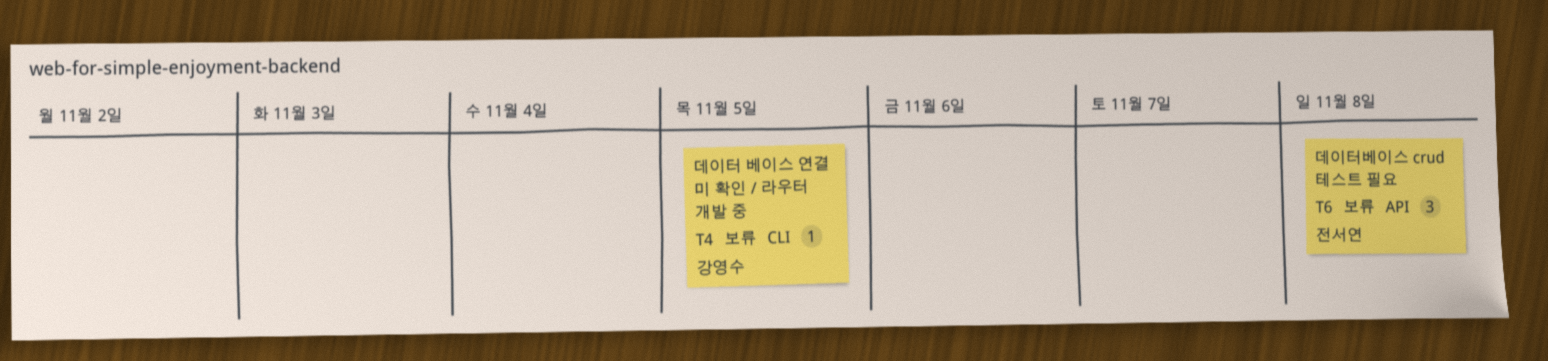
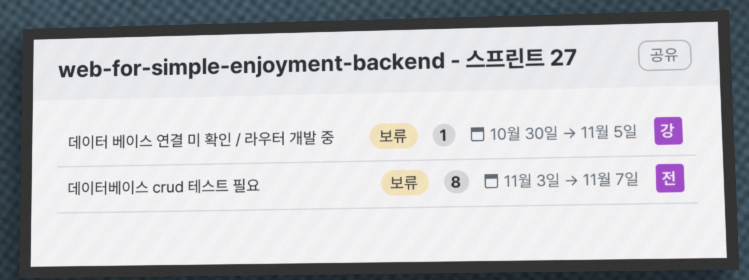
데이터베이스 crud 테스트 필요, estimate: 3 -> 8
데이터베이스 crud 테스트 필요, due: Nov 8 -> Nov 7

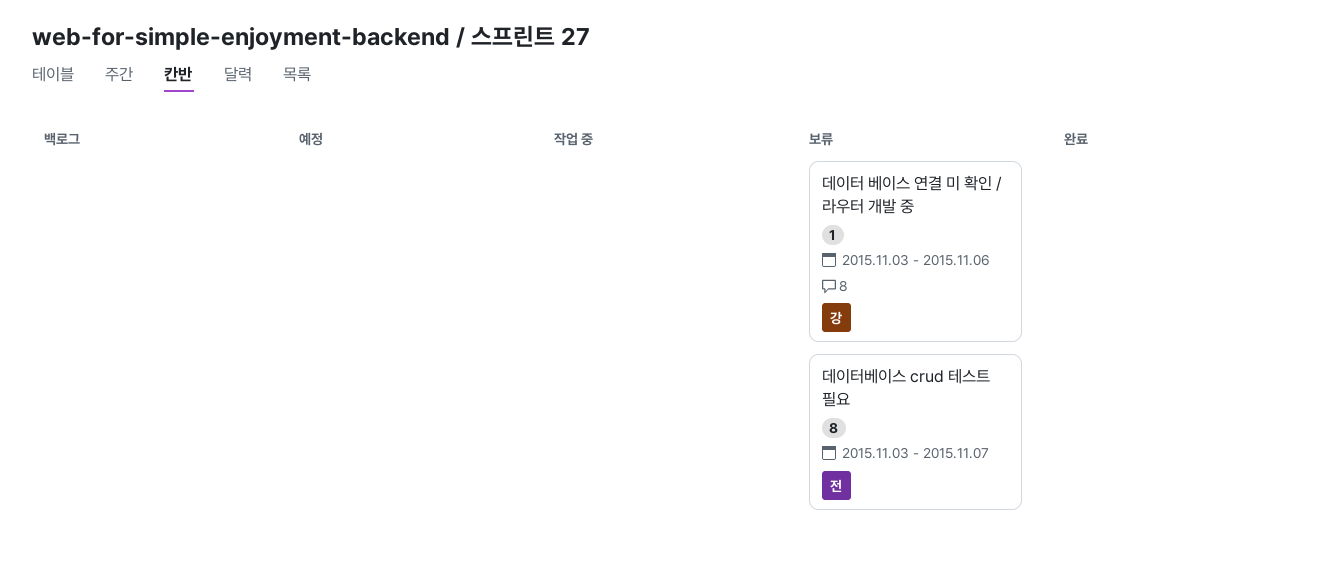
데이터 베이스 연결 미 확인 / 라우터 개발 중, start: Oct 30 -> Nov 3
데이터 베이스 연결 미 확인 / 라우터 개발 중, due: Nov 5 -> Nov 6

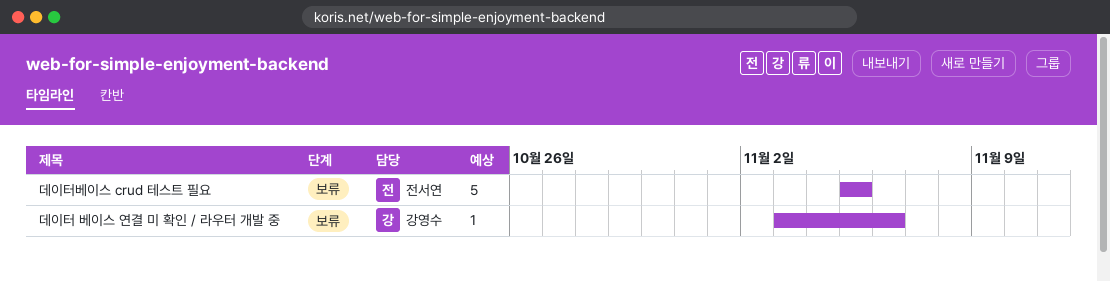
데이터베이스 crud 테스트 필요, estimate: 8 -> 5
데이터베이스 crud 테스트 필요, start: Nov 3 -> Nov 5
데이터베이스 crud 테스트 필요, due: Nov 7 -> Nov 5

